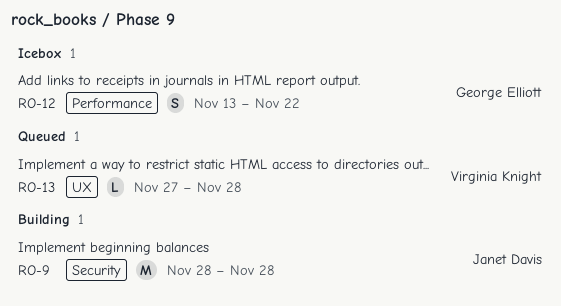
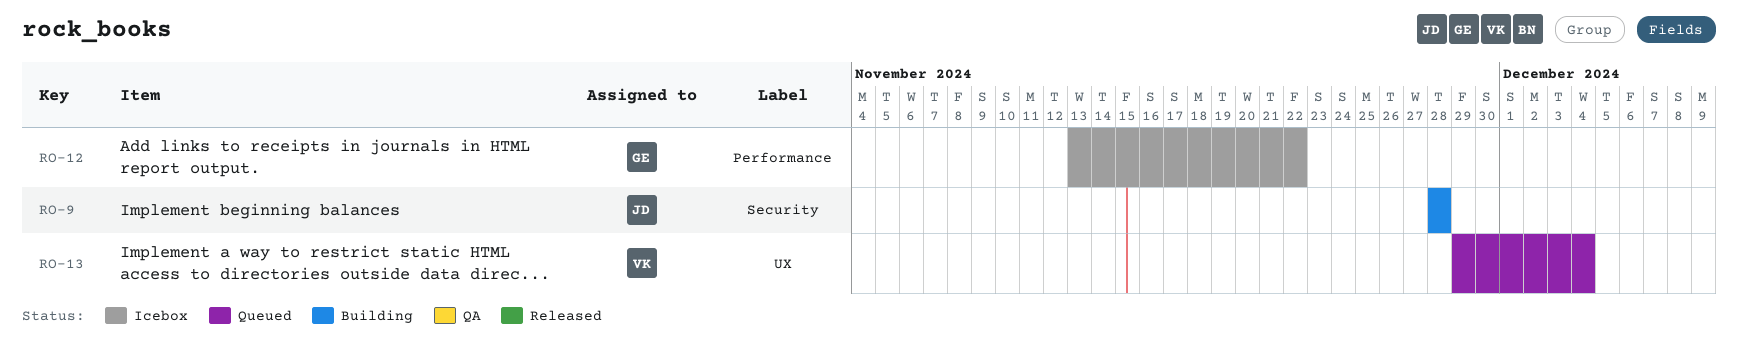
RO-13, start: Nov 27 -> Nov 29
RO-13, due: Nov 28 -> Dec 4

